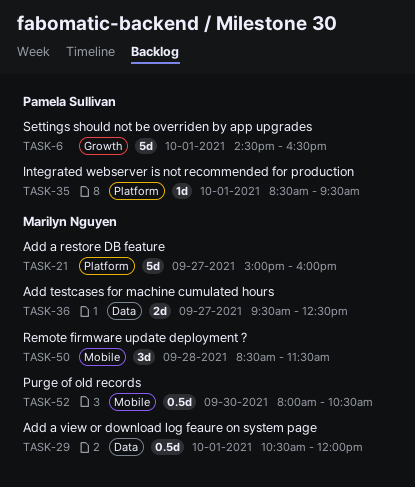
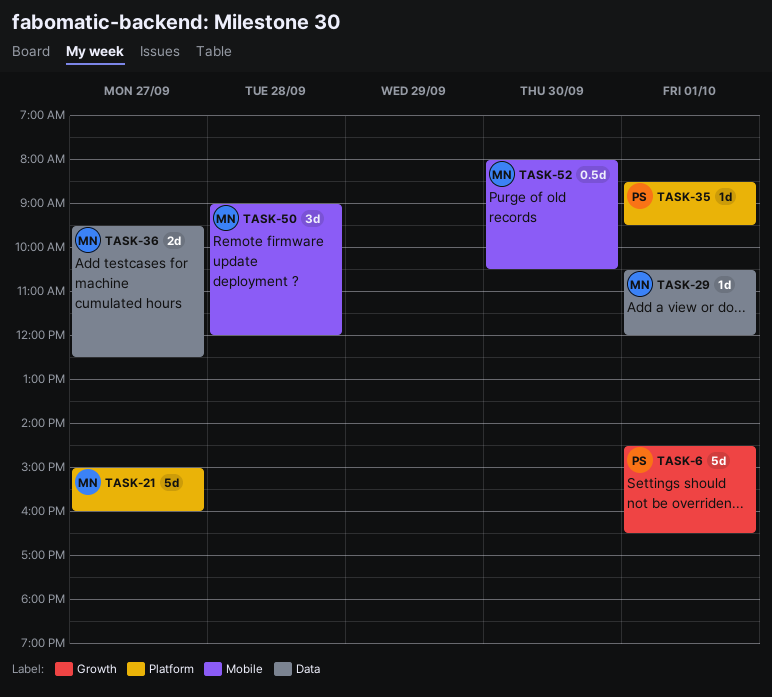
TASK-29, estimate: 0.5d -> 1d
TASK-50, begins: 08:30 -> 09:00
TASK-50, ends: 11:30 -> 12:00

